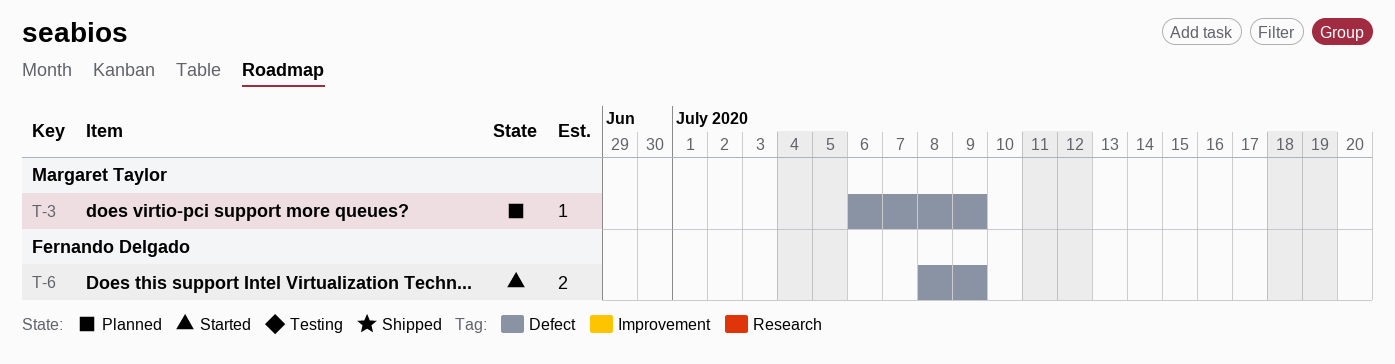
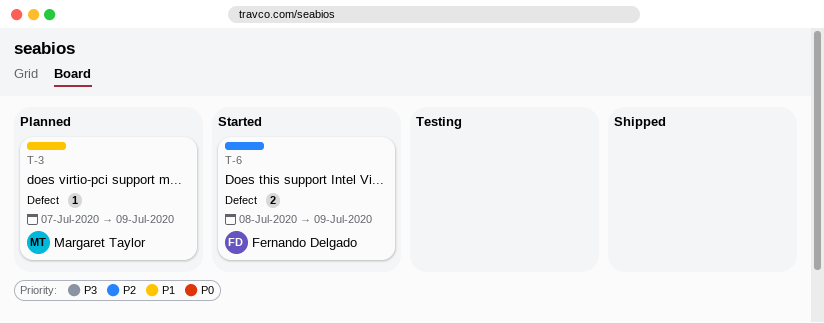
T-3, start: Jul 6 -> Jul 7

